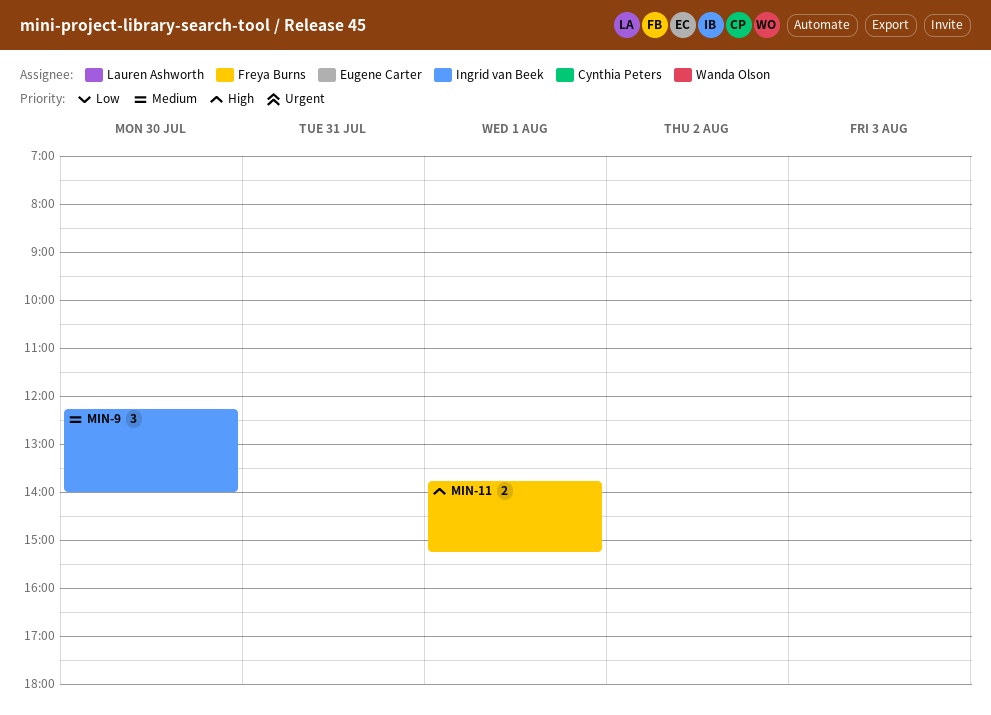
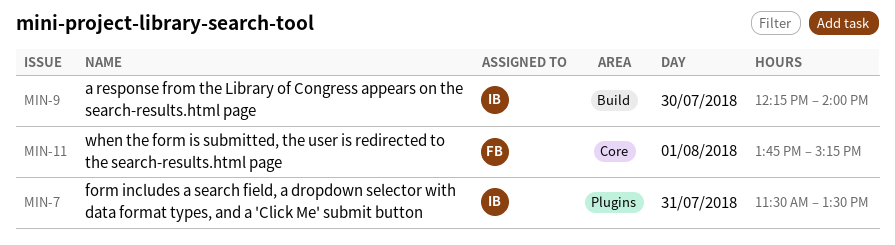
MIN-7: none -> present

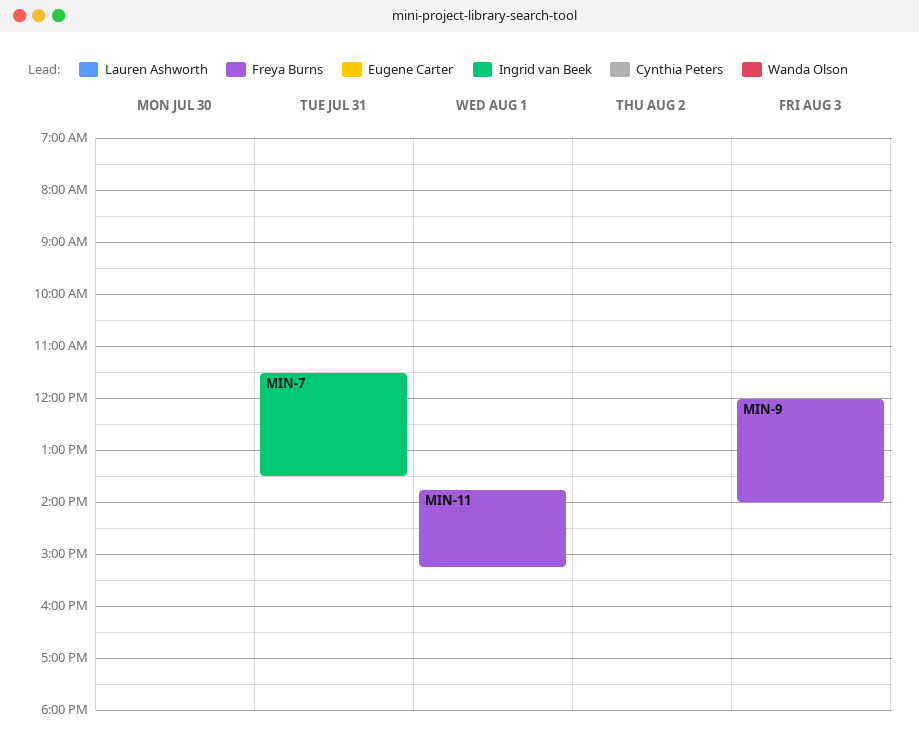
MIN-9, owner: Ingrid van Beek -> Freya Burns
MIN-9, day: Jul 30 -> Aug 3
MIN-9, begins: 12:15 -> 12:00

